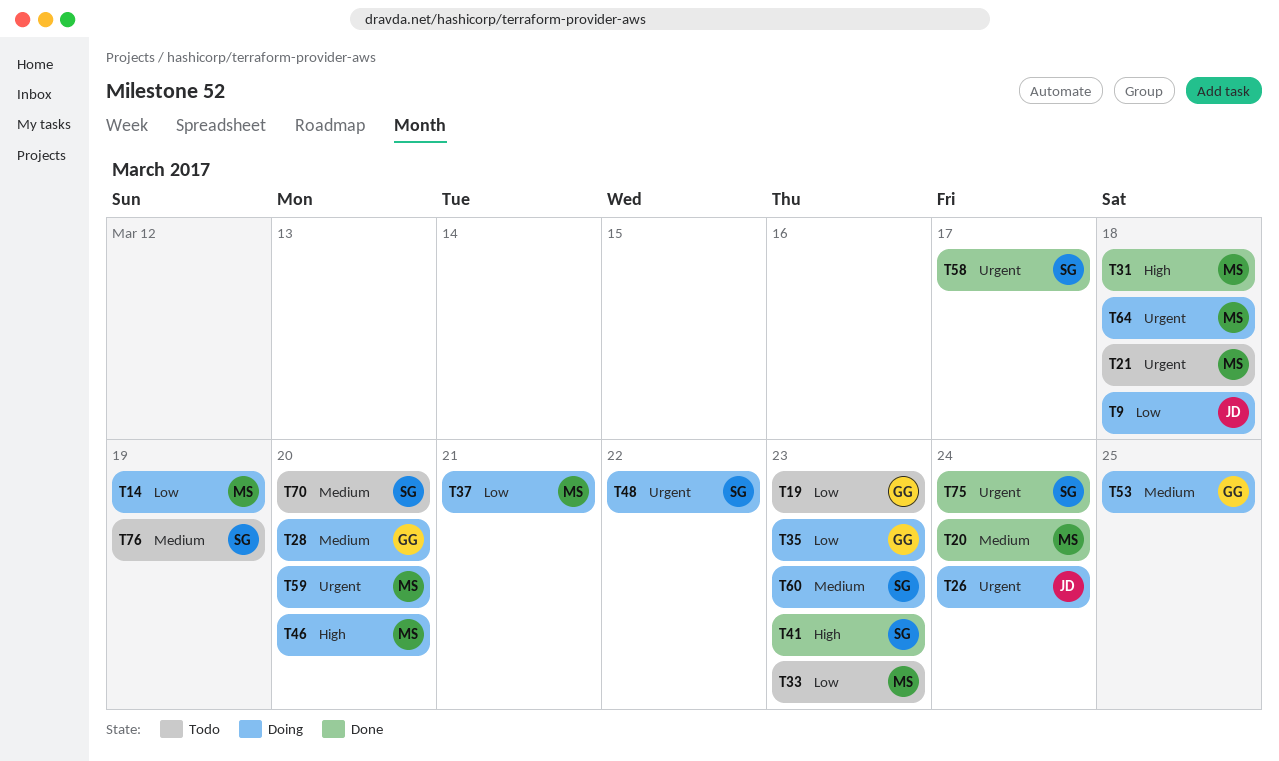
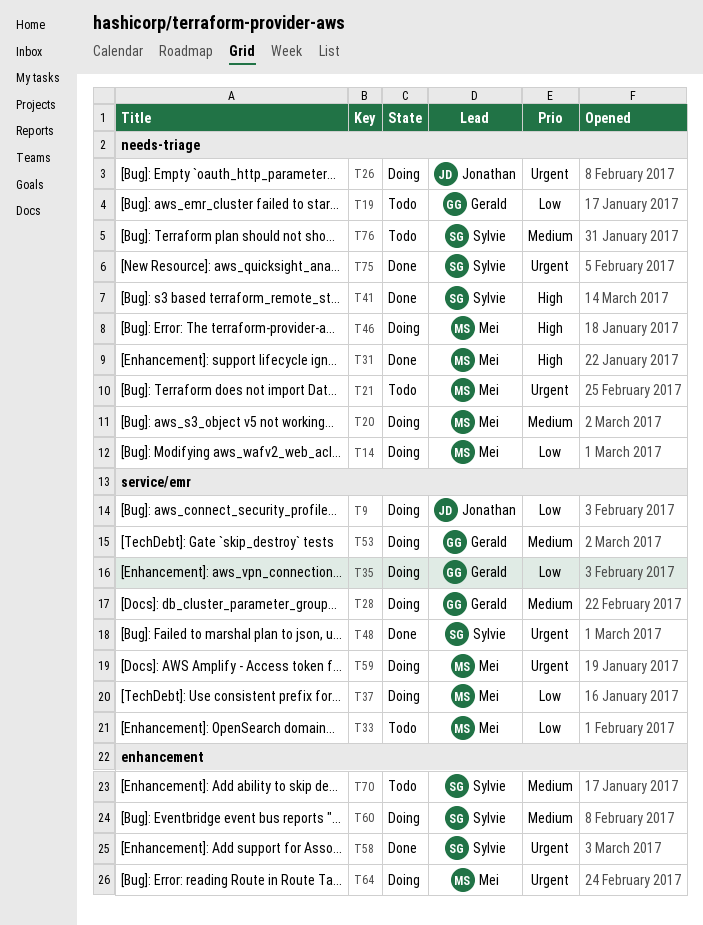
T20, status: Done -> Doing
T48, status: Doing -> Done

